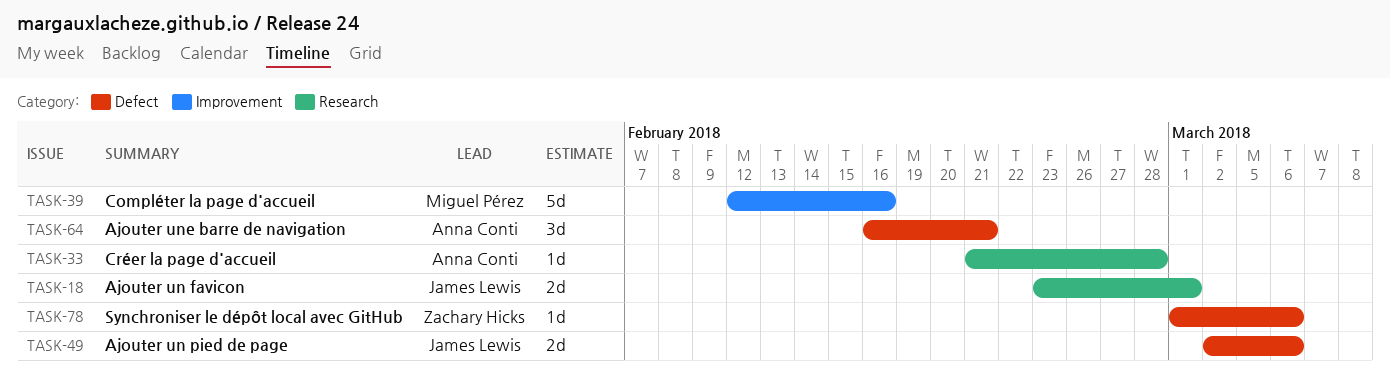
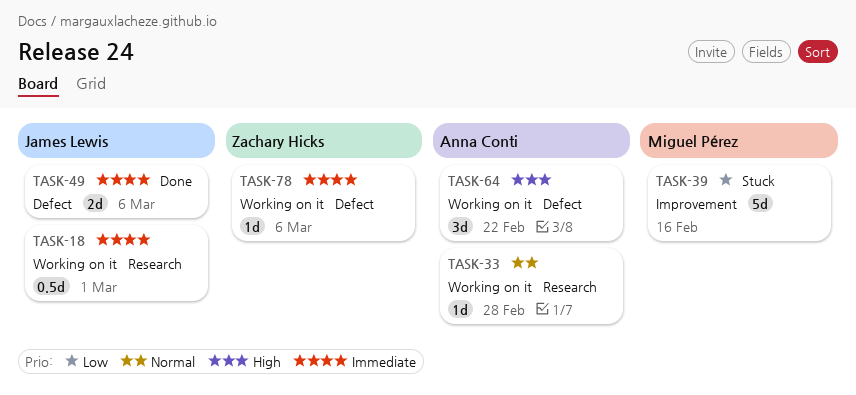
TASK-18, estimate: 2d -> 0.5d
TASK-64, due: Feb 21 -> Feb 22

